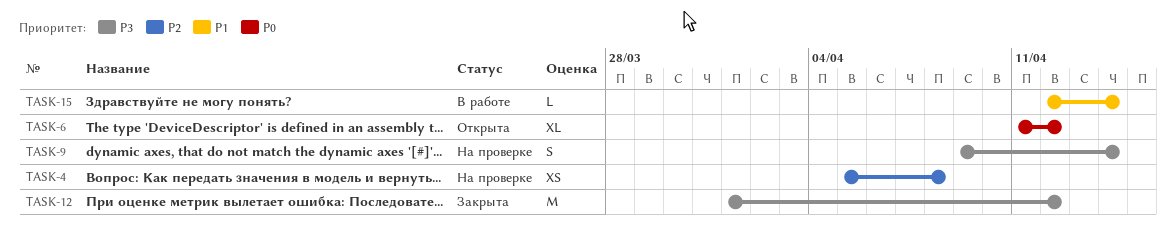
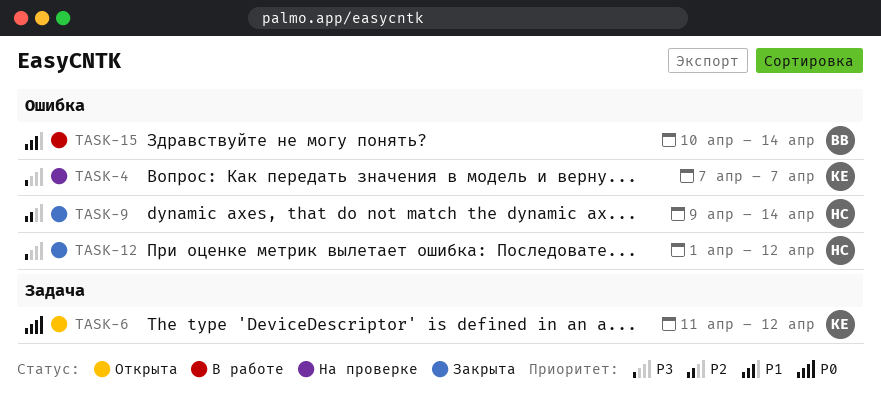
TASK-4, priority: P2 -> P3
TASK-4, start: Apr 5 -> Apr 7
TASK-4, due: Apr 8 -> Apr 7
TASK-9, status: На проверке -> Закрыта
TASK-9, priority: P3 -> P2
TASK-15, start: Apr 12 -> Apr 10

